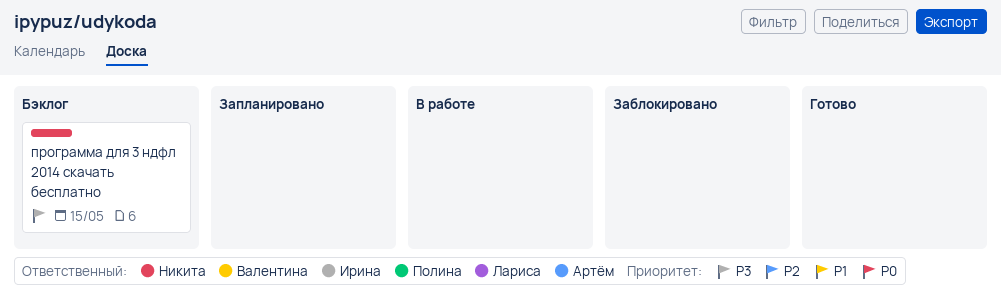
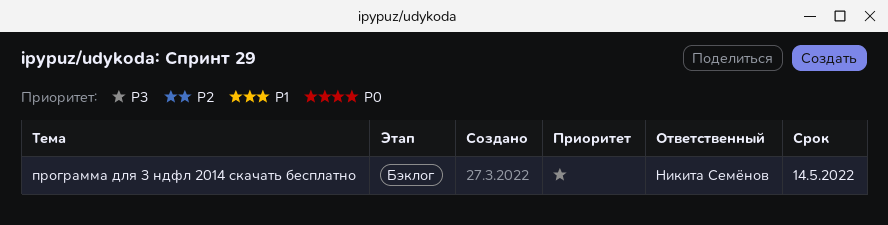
программа для 3 ндфл 2014 скачать бесплатно, due: May 15 -> May 14

